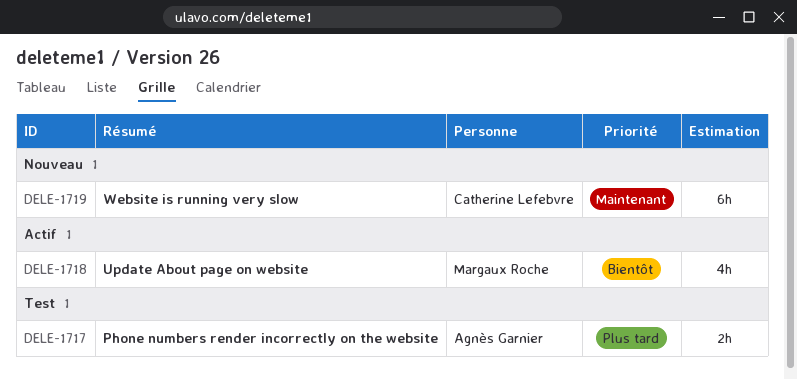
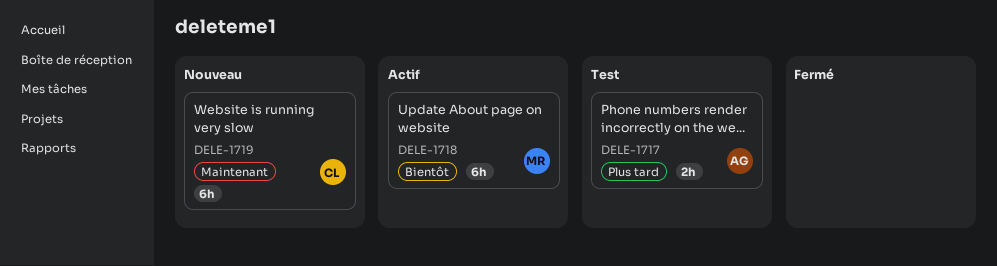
DELE-1718, estimate: 4h -> 6h

